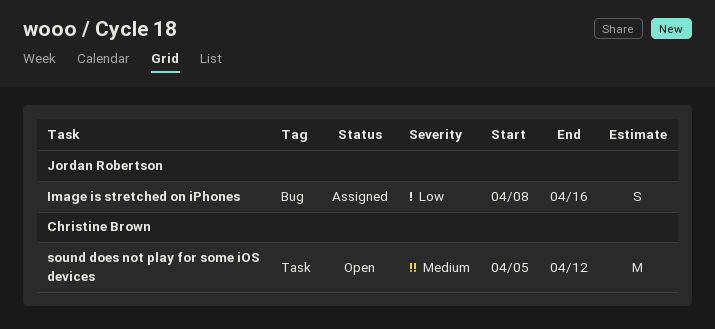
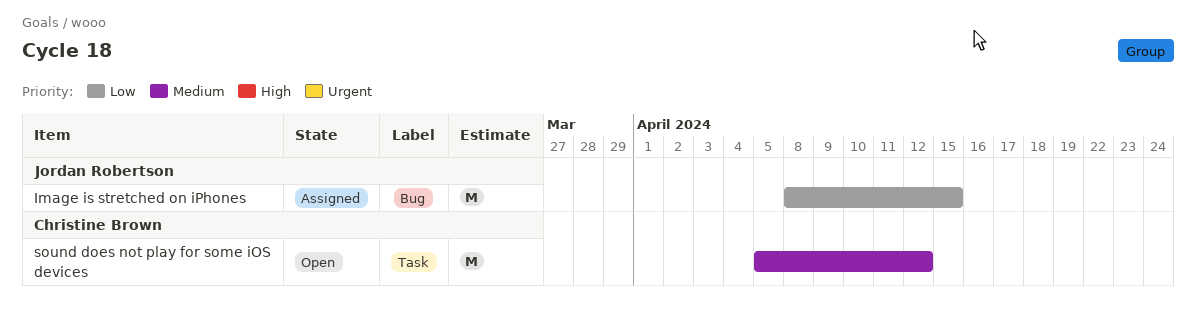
Image is stretched on iPhones, estimate: S -> M
Image is stretched on iPhones, due: Apr 16 -> Apr 15

